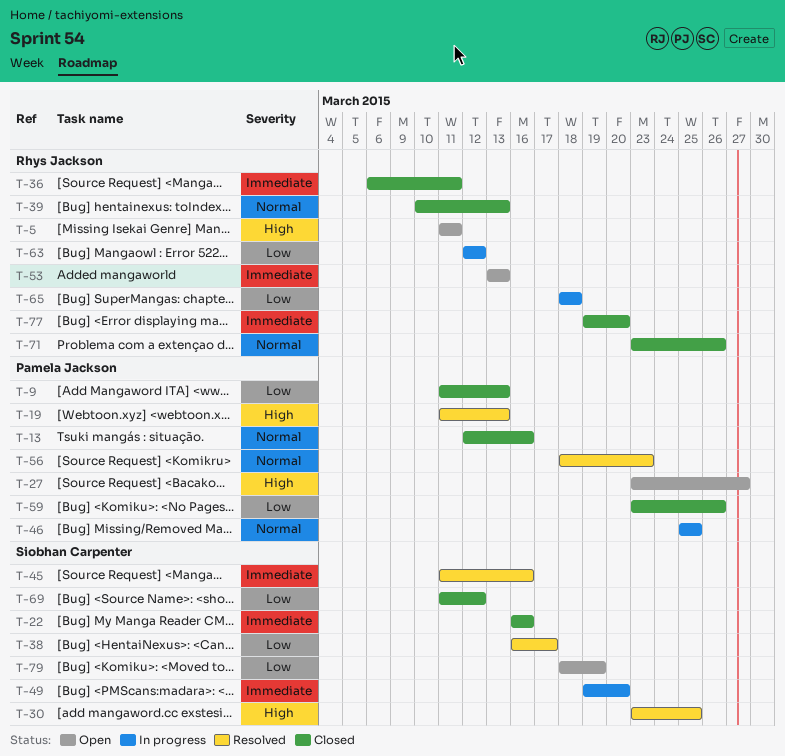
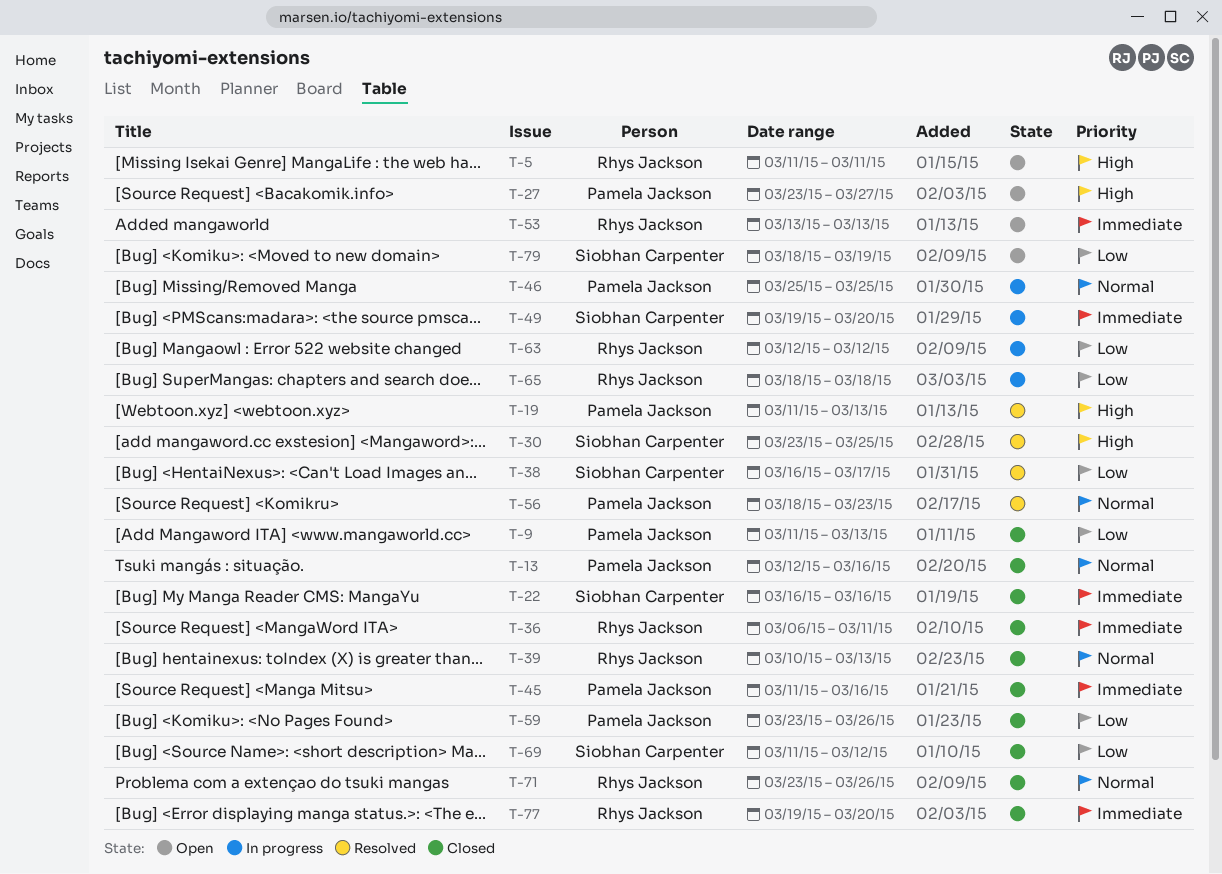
T-45, status: Resolved -> Closed
T-45, owner: Siobhan Carpenter -> Pamela Jackson

